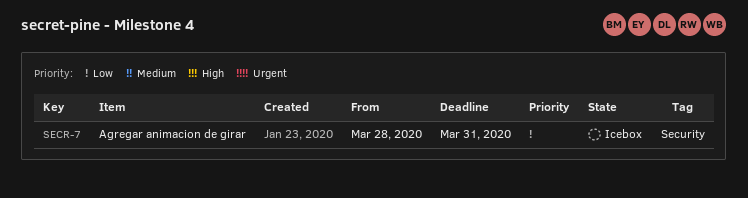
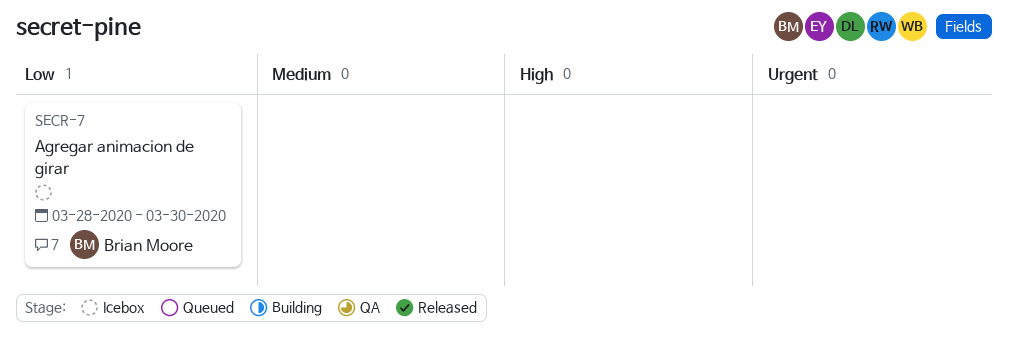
SECR-7, due: Mar 31 -> Mar 30

